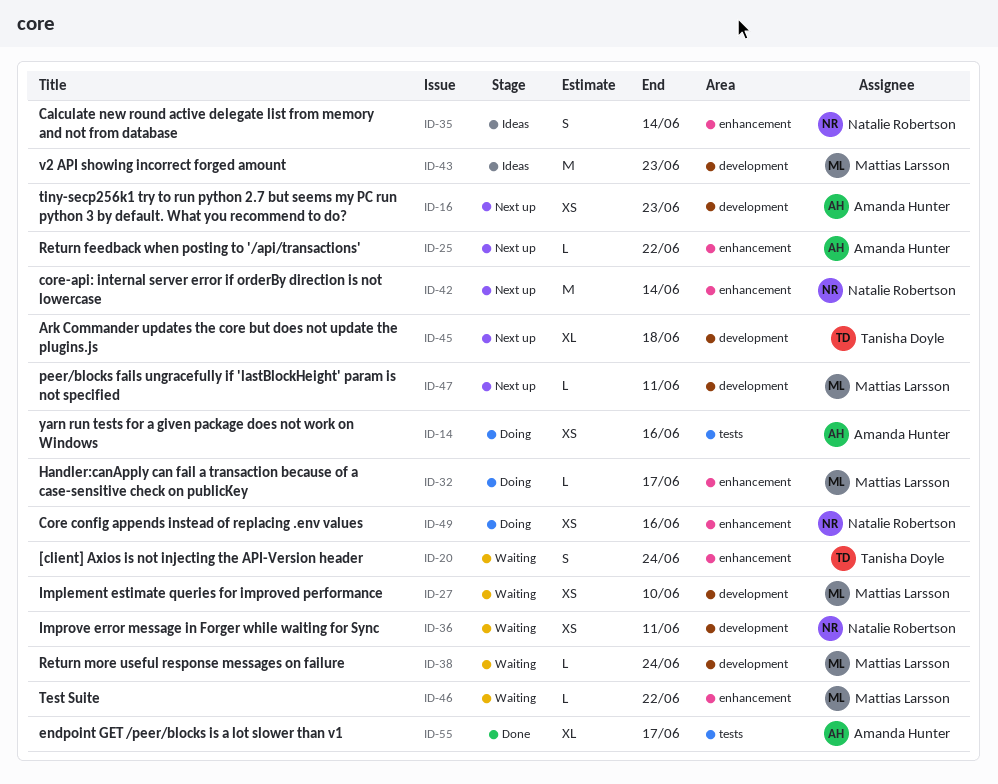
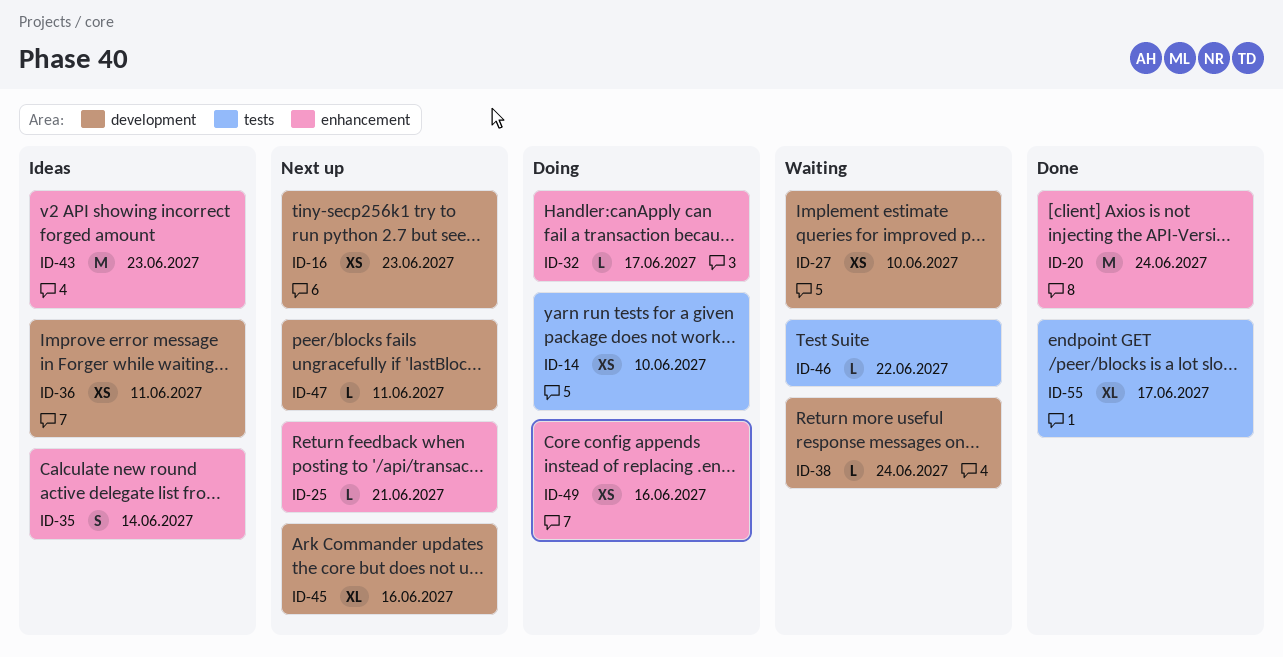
ID-14, due: Jun 16 -> Jun 10
ID-20, status: Waiting -> Done
ID-20, estimate: S -> M
ID-25, due: Jun 22 -> Jun 21
ID-36, status: Waiting -> Ideas
ID-42: present -> none
ID-43, label: development -> enhancement
ID-45, due: Jun 18 -> Jun 16
ID-46, label: enhancement -> tests

